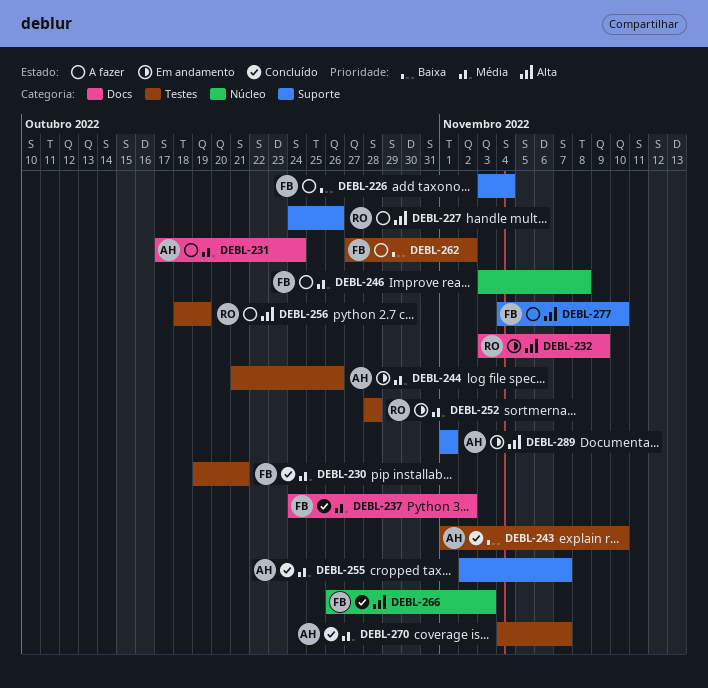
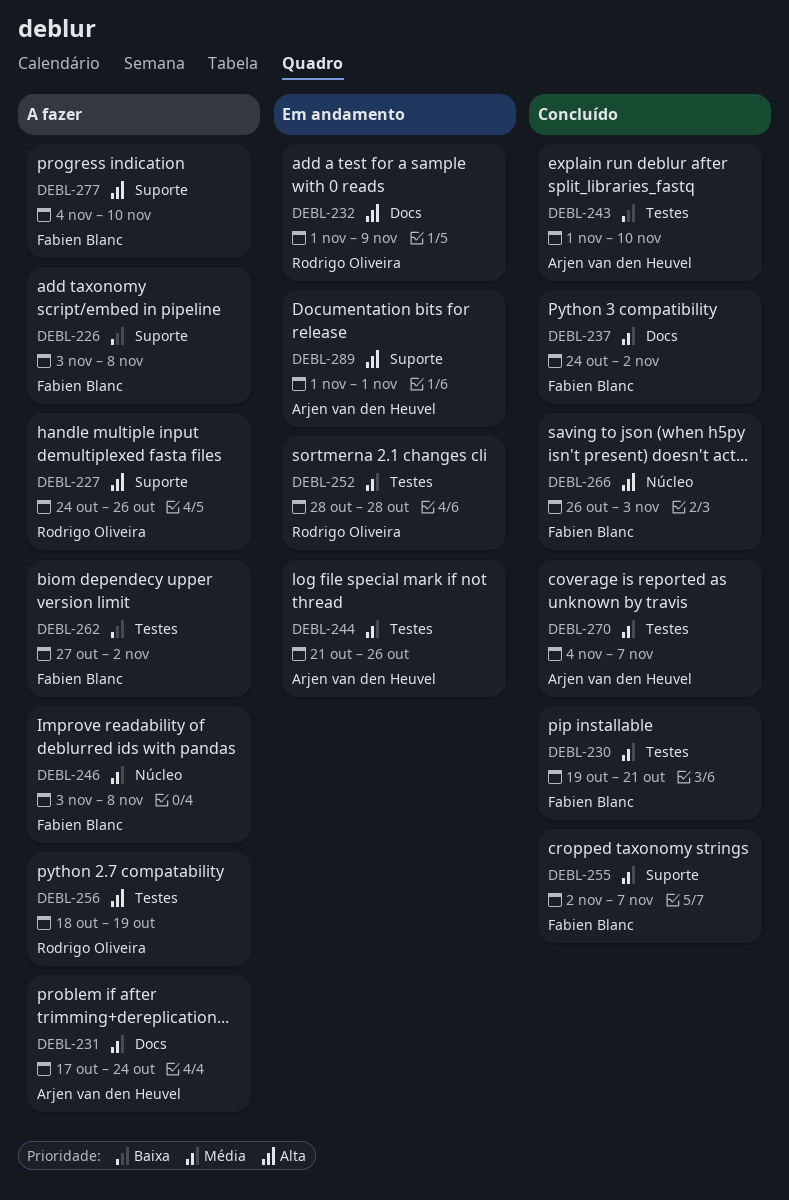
DEBL-226, due: Nov 4 -> Nov 8
DEBL-232, start: Nov 3 -> Nov 1
DEBL-255, owner: Arjen van den Heuvel -> Fabien Blanc

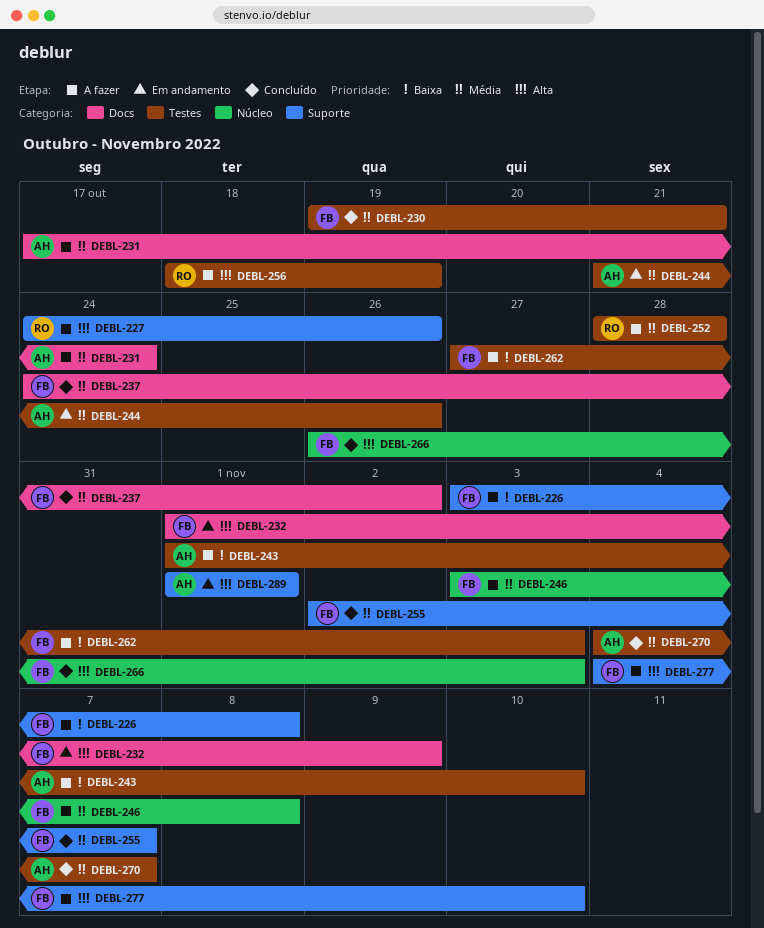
DEBL-232, owner: Rodrigo Oliveira -> Fabien Blanc
DEBL-243, status: Concluído -> A fazer
DEBL-252, status: Em andamento -> A fazer
DEBL-262, due: Nov 2 -> Nov 3

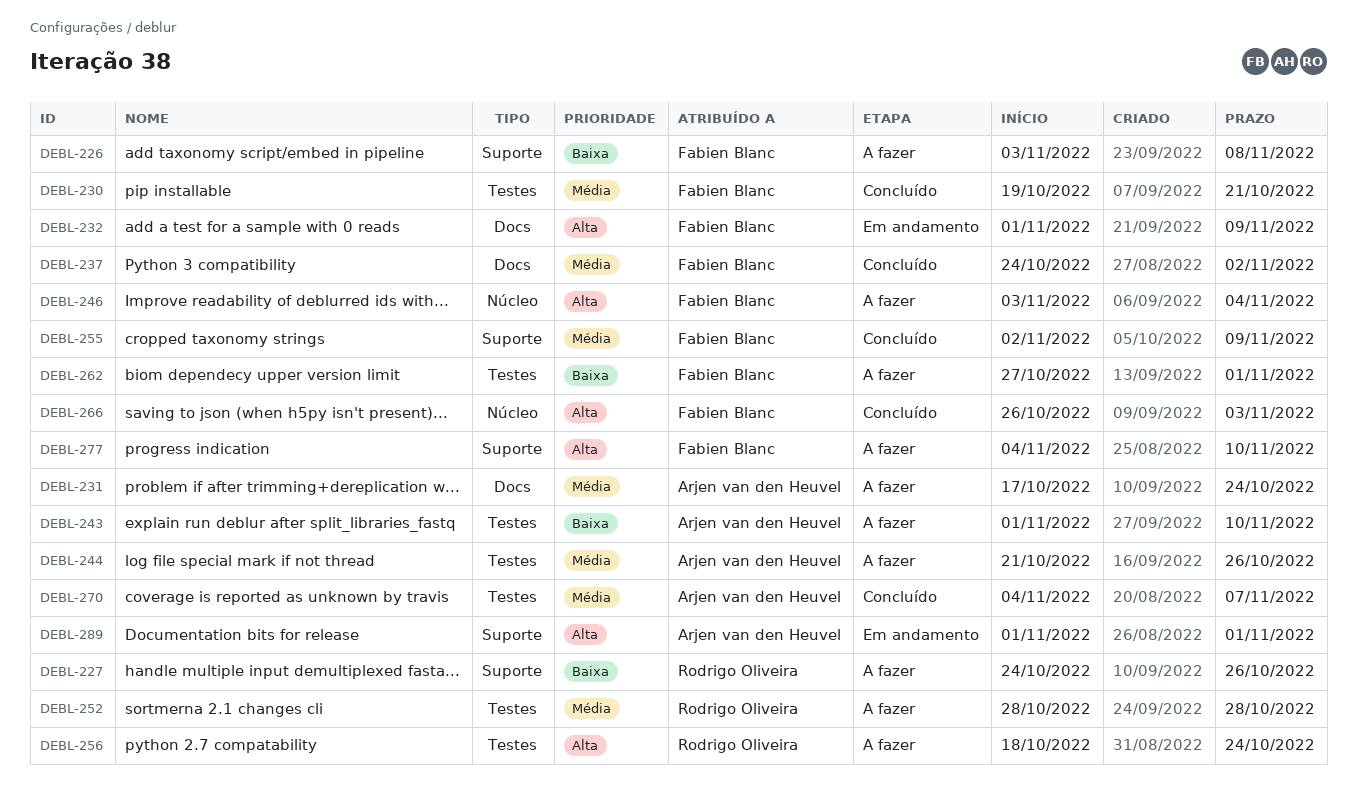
DEBL-227, priority: Alta -> Baixa
DEBL-244, status: Em andamento -> A fazer
DEBL-246, priority: Média -> Alta
DEBL-246, due: Nov 8 -> Nov 4
DEBL-255, due: Nov 7 -> Nov 9
DEBL-256, due: Oct 19 -> Oct 24
DEBL-262, due: Nov 3 -> Nov 1

